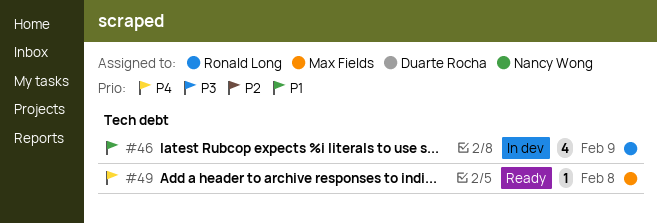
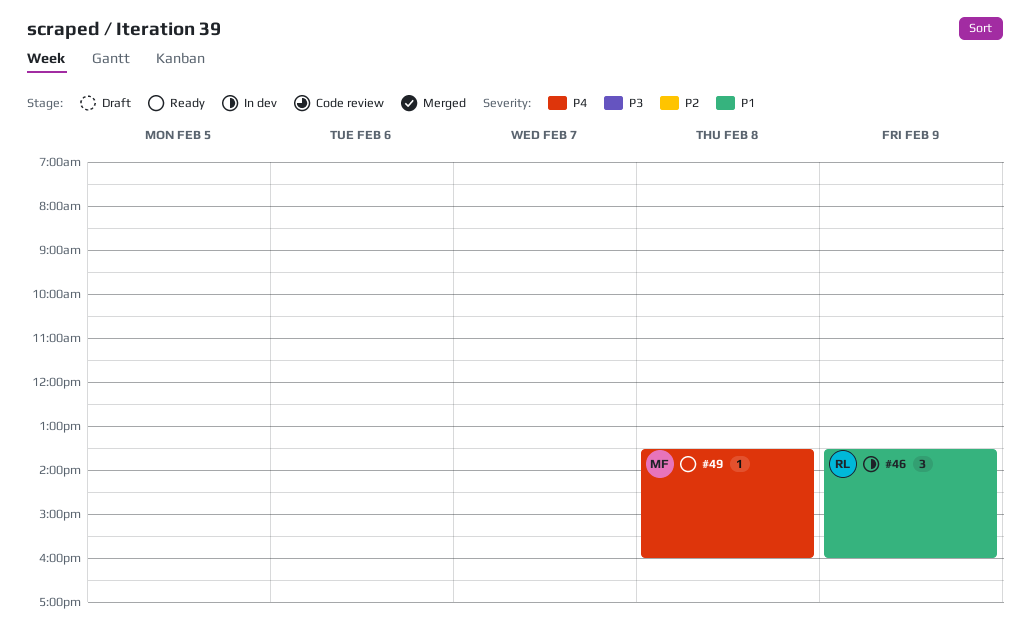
#46, estimate: 4 -> 3

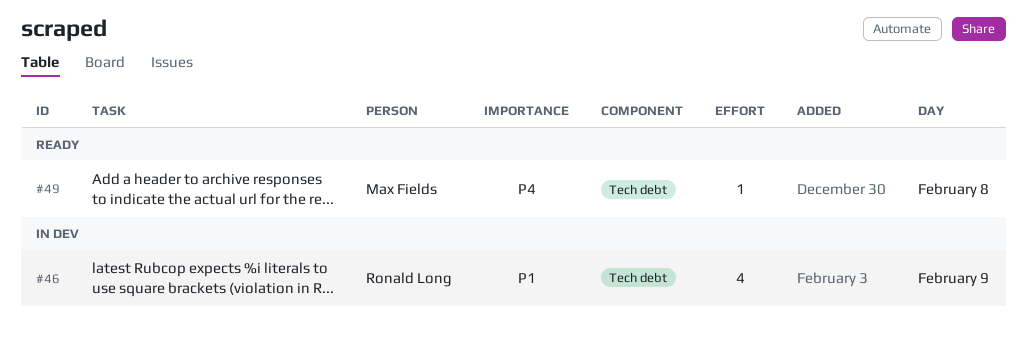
#46, estimate: 3 -> 4

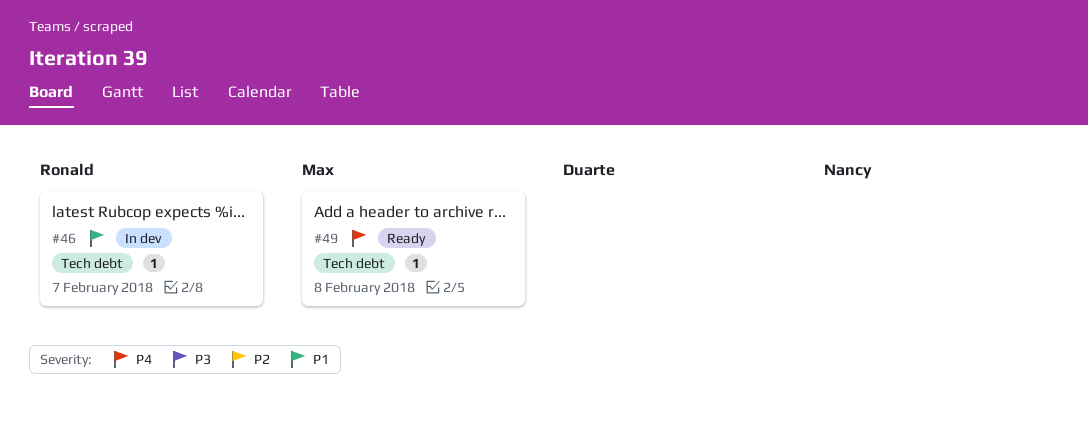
#46, estimate: 4 -> 1
#46, day: Feb 9 -> Feb 7

